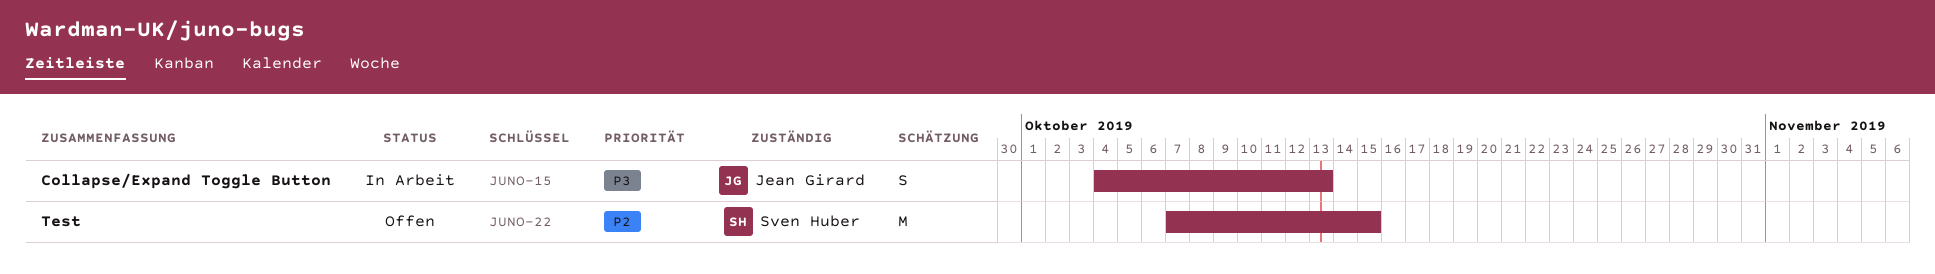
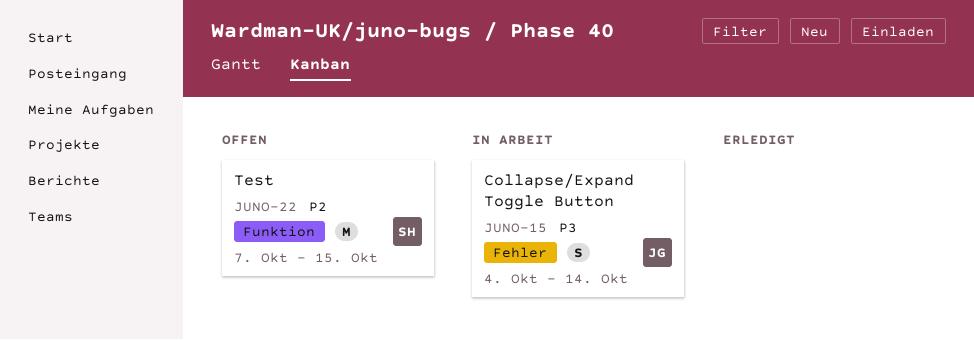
JUNO-15, due: Oct 13 -> Oct 14

